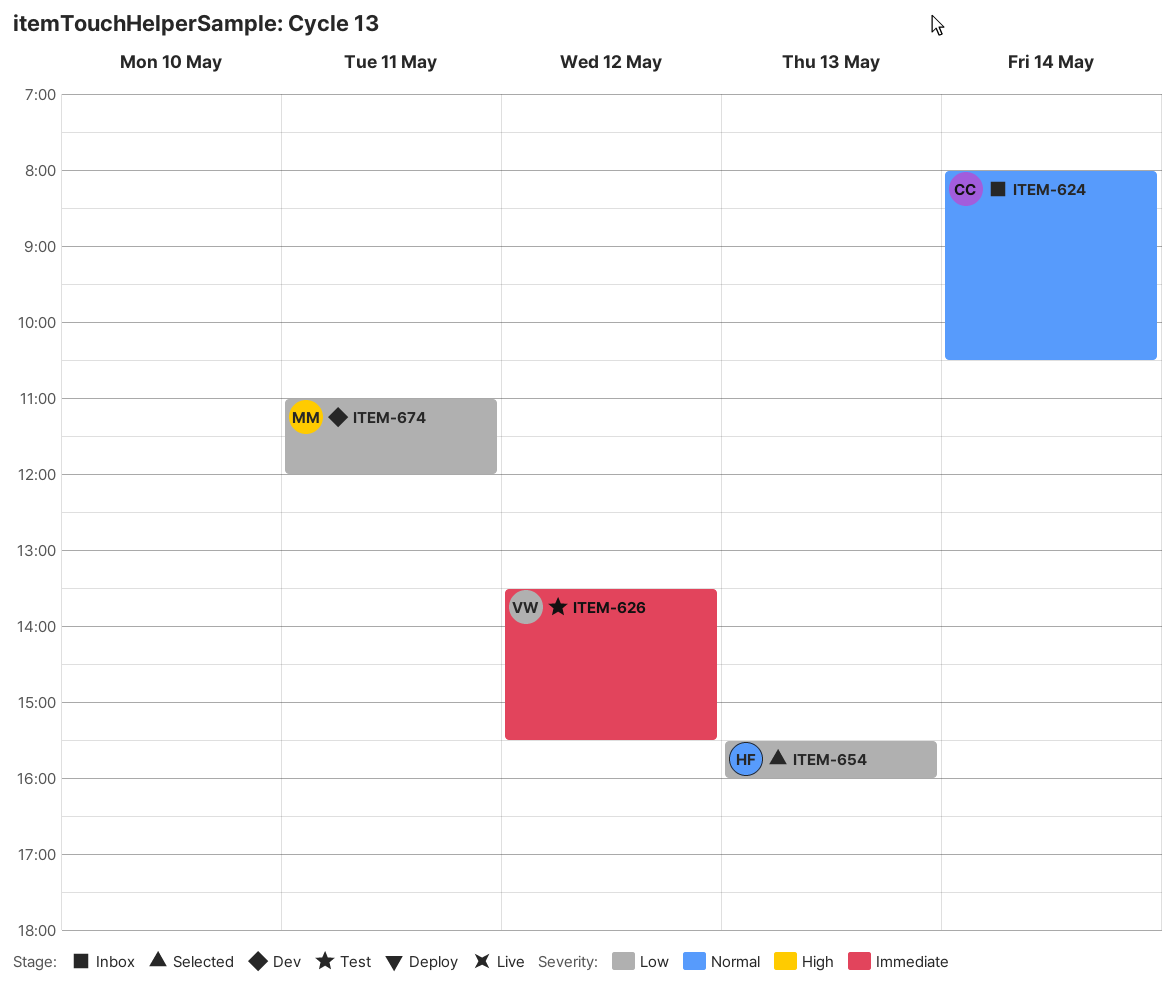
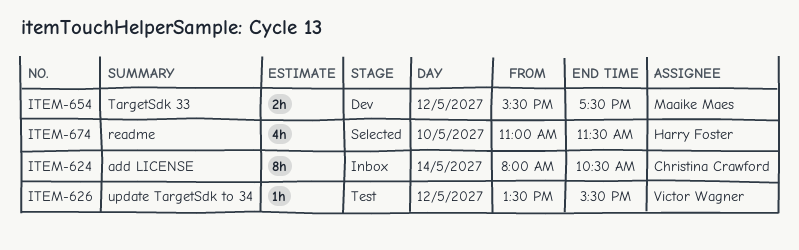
ITEM-654, status: Selected -> Dev
ITEM-654, owner: Harry Foster -> Maaike Maes
ITEM-654, day: May 13 -> May 12
ITEM-654, ends: 16:00 -> 17:30
ITEM-674, status: Dev -> Selected
ITEM-674, owner: Maaike Maes -> Harry Foster
ITEM-674, day: May 11 -> May 10
ITEM-674, ends: 12:00 -> 11:30

